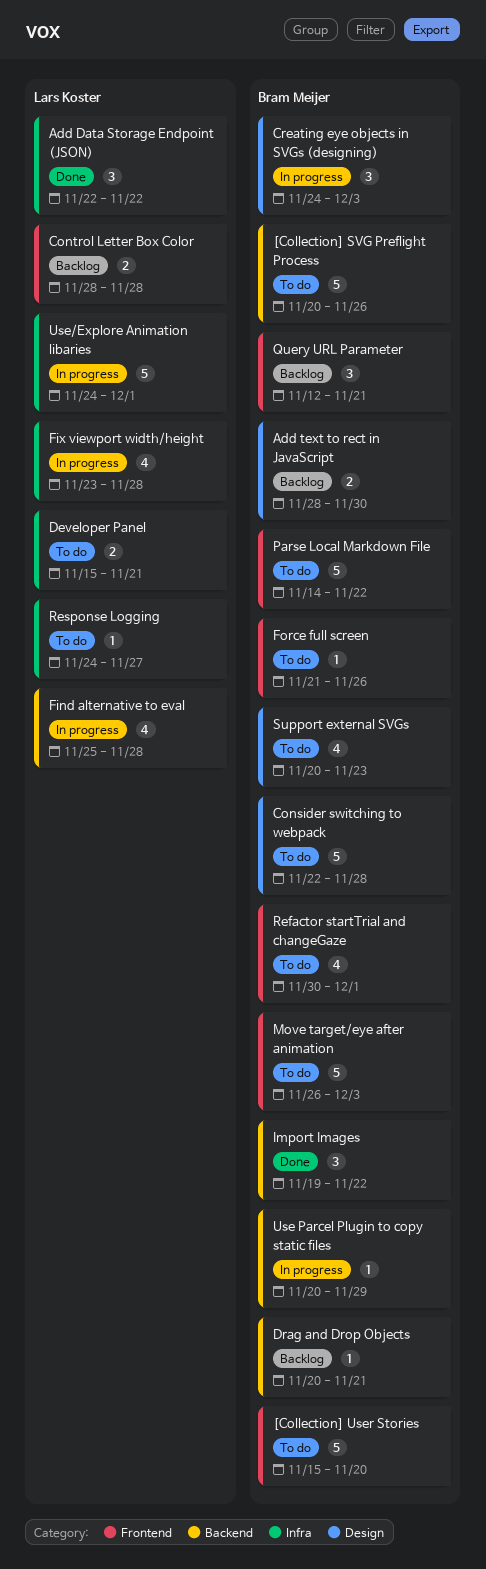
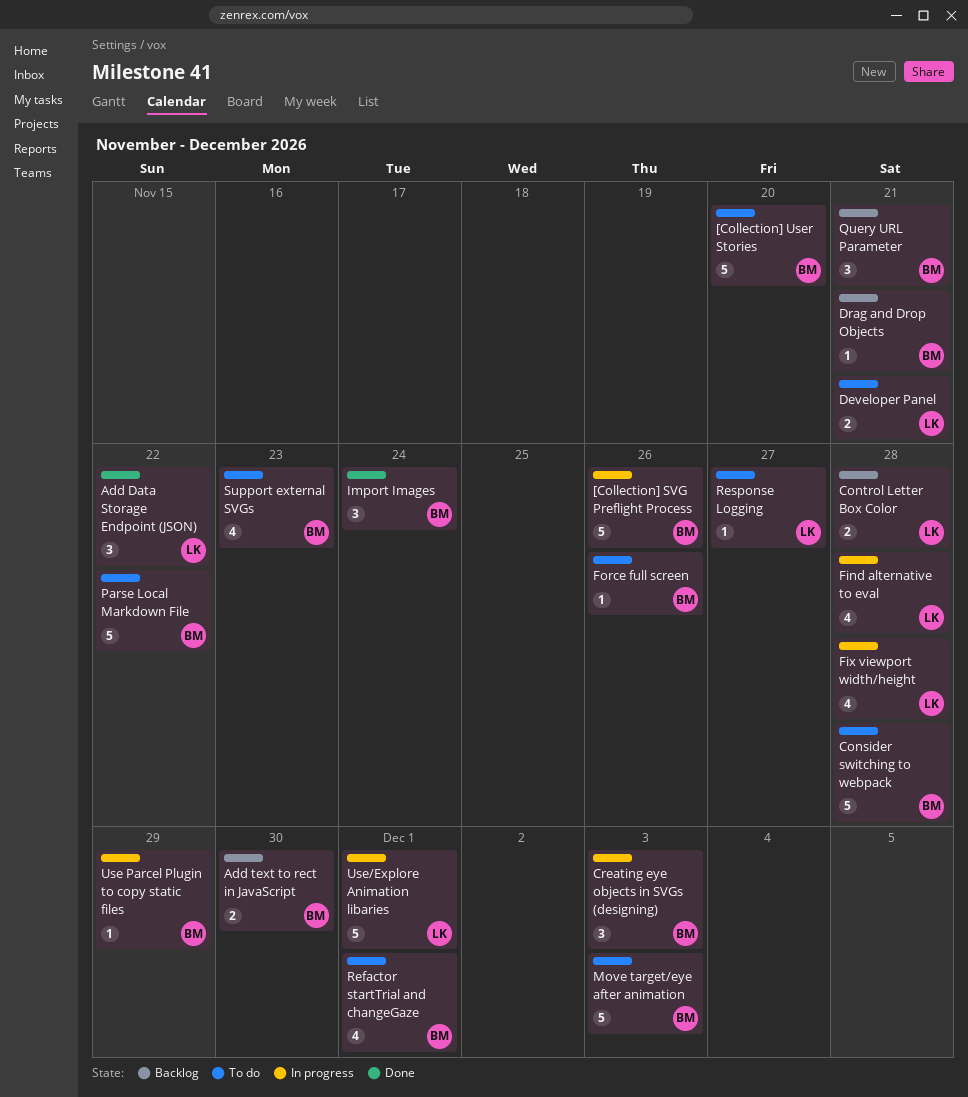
[Collection] SVG Preflight Process, status: To do -> In progress
Import Images, due: Nov 22 -> Nov 24

